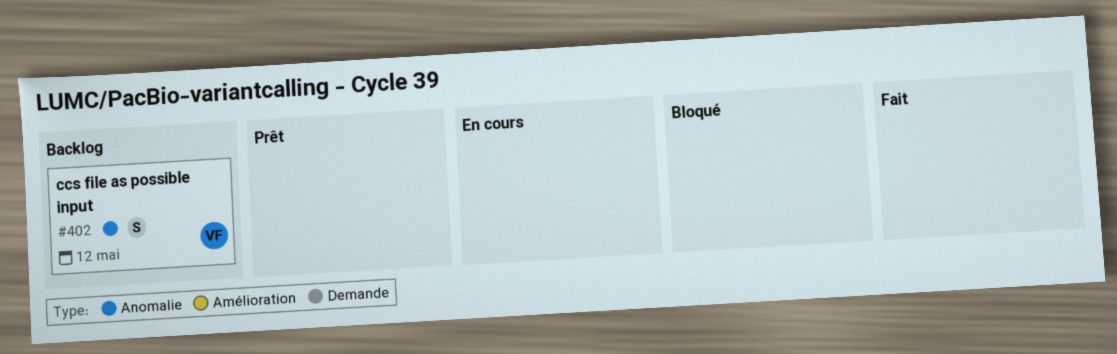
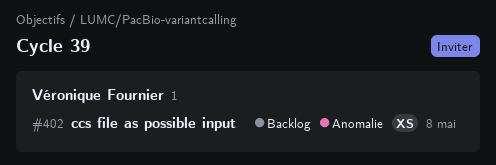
#402, estimate: S -> XS
#402, due: May 12 -> May 8

